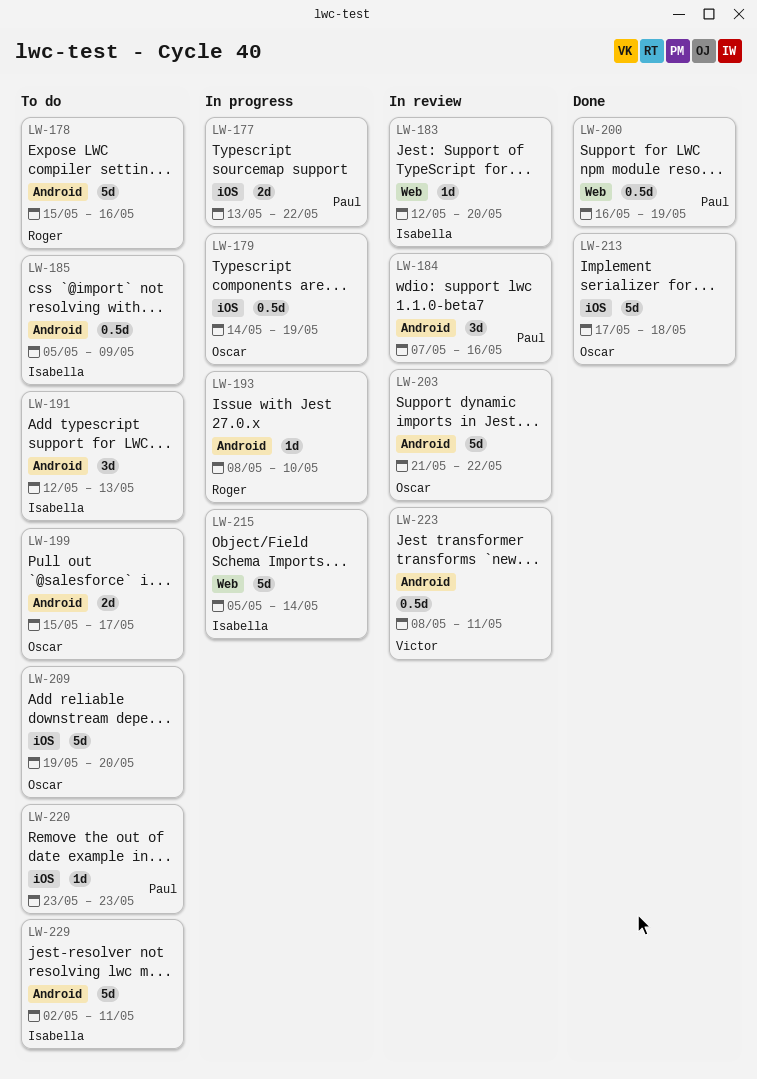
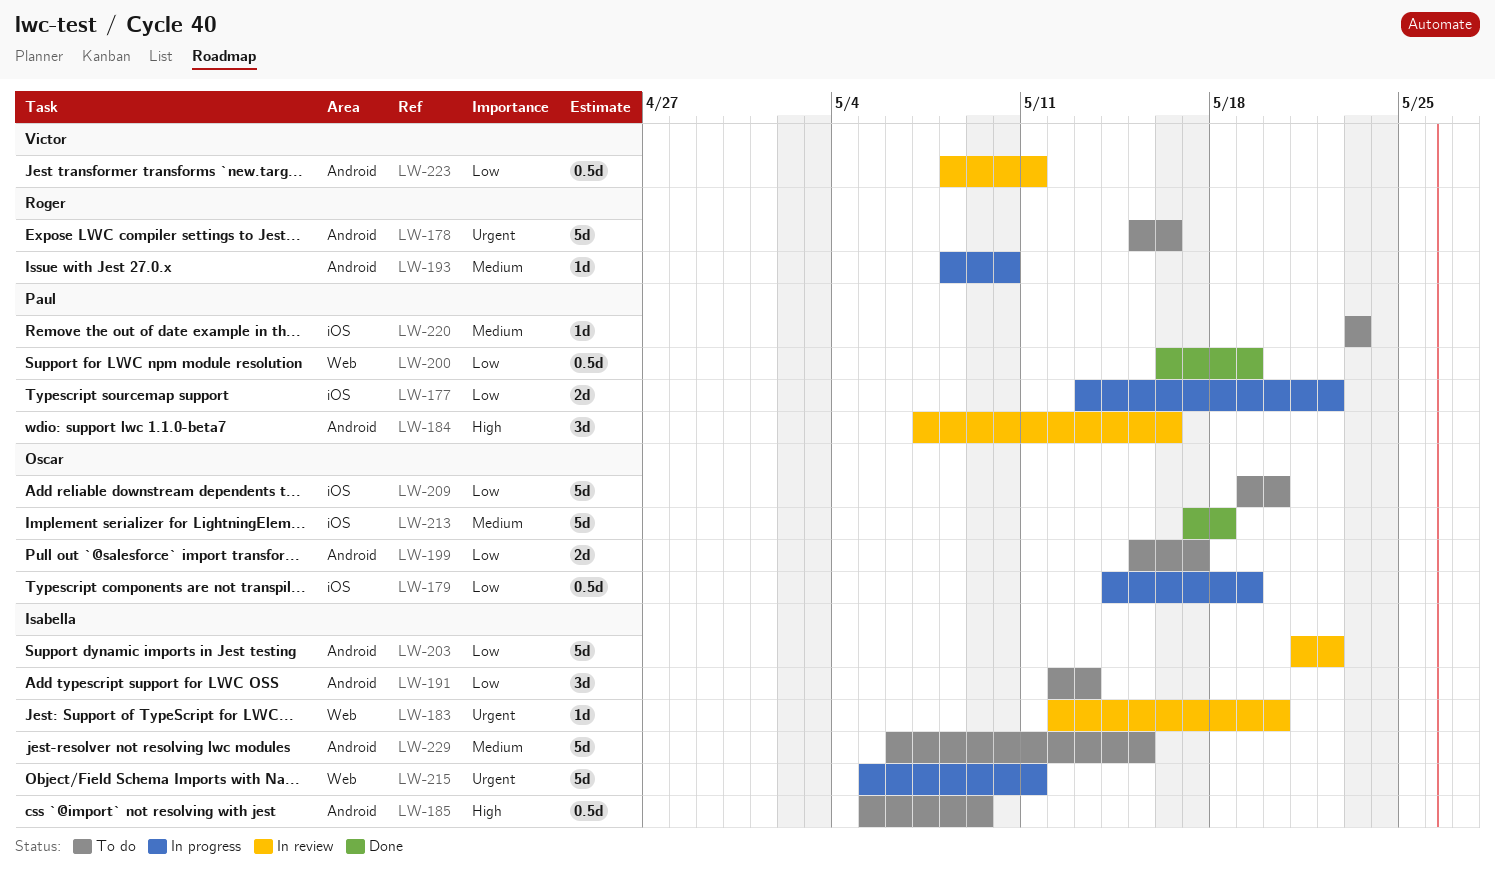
LW-203, owner: Oscar -> Isabella
LW-215, due: May 14 -> May 11
LW-229, start: May 2 -> May 6
LW-229, due: May 11 -> May 15

